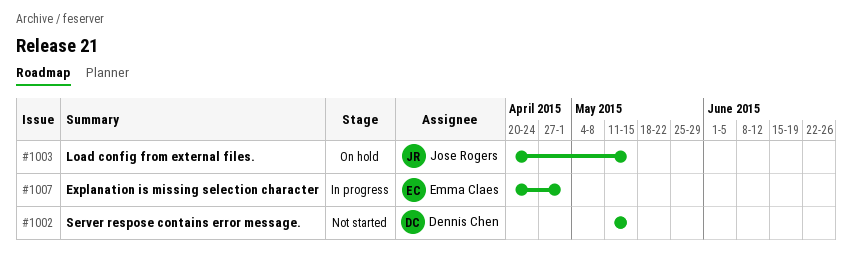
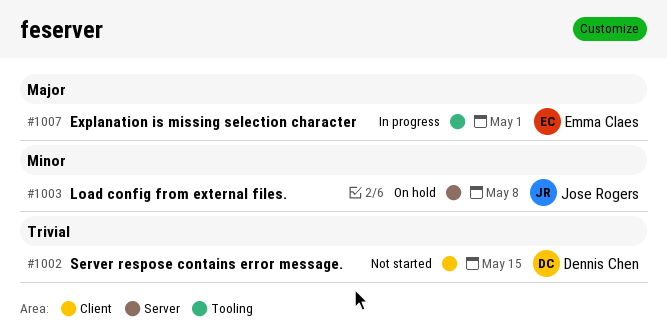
#1003, due: May 15 -> May 8

